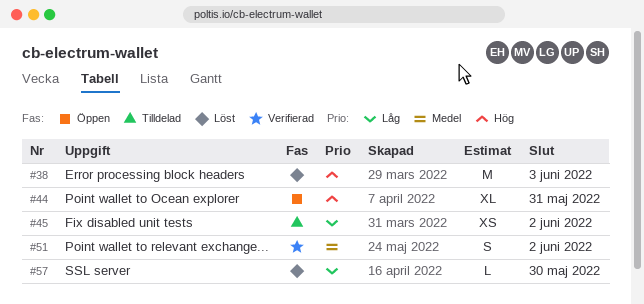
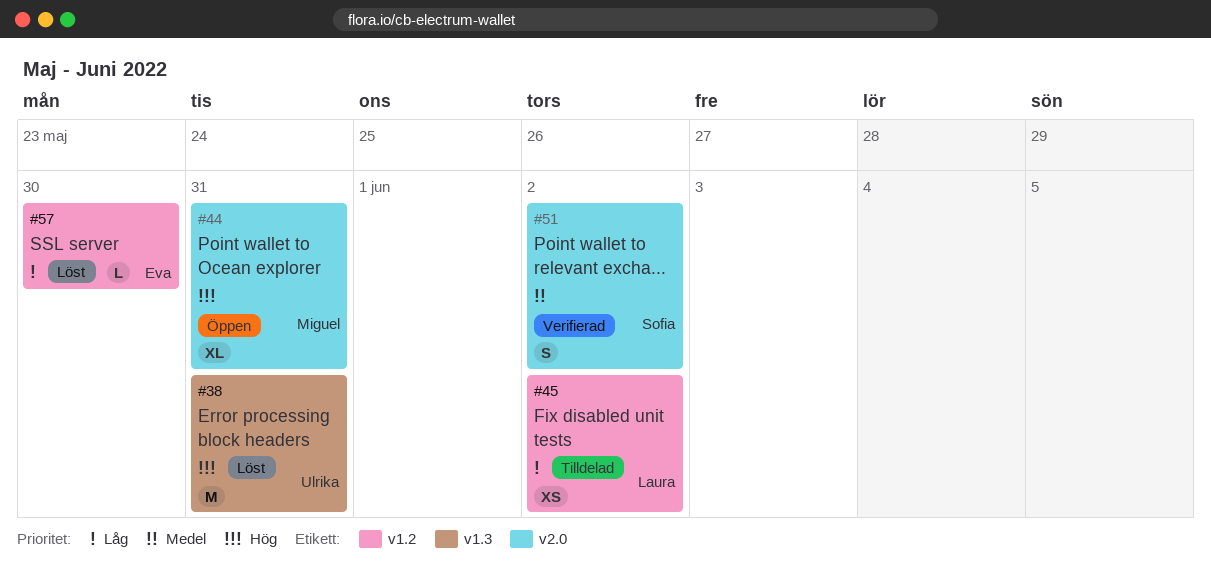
#38, due: Jun 3 -> May 31

